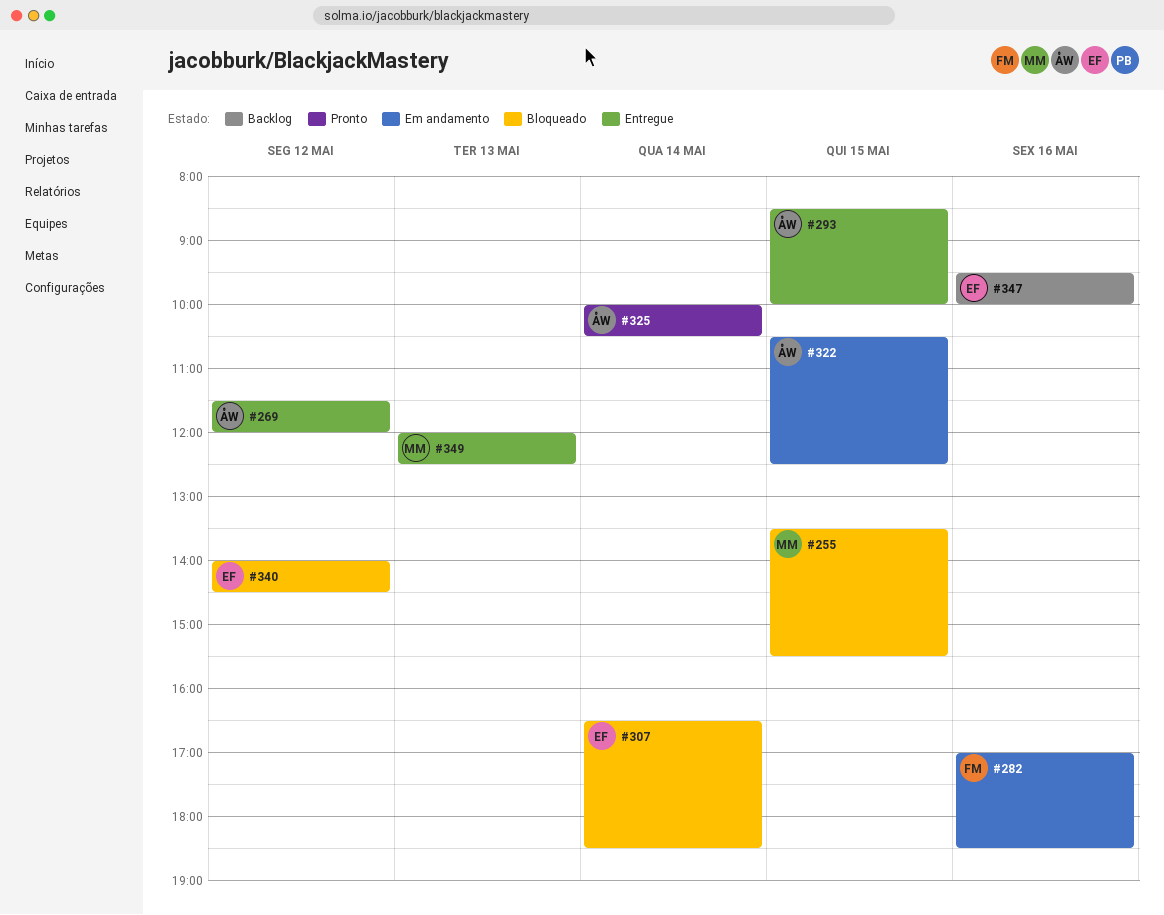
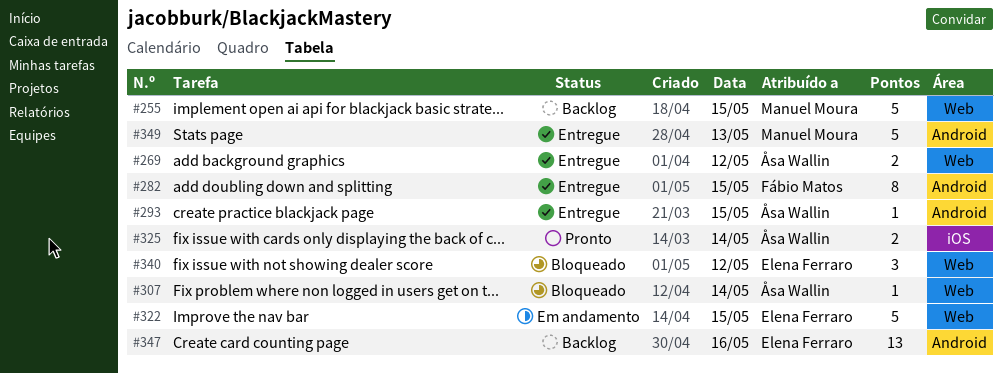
#255, status: Bloqueado -> Backlog
#282, status: Em andamento -> Entregue
#282, day: May 16 -> May 15
#307, owner: Elena Ferraro -> Åsa Wallin
#322, owner: Åsa Wallin -> Elena Ferraro

